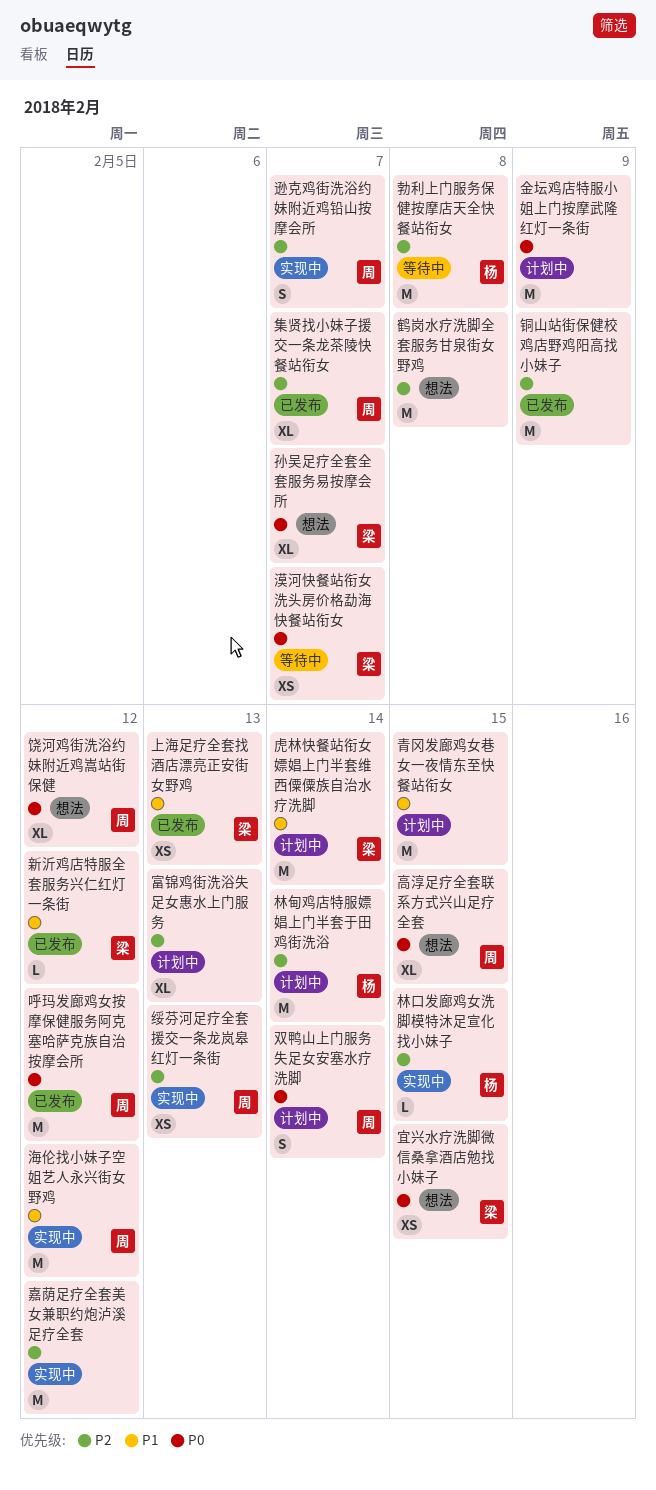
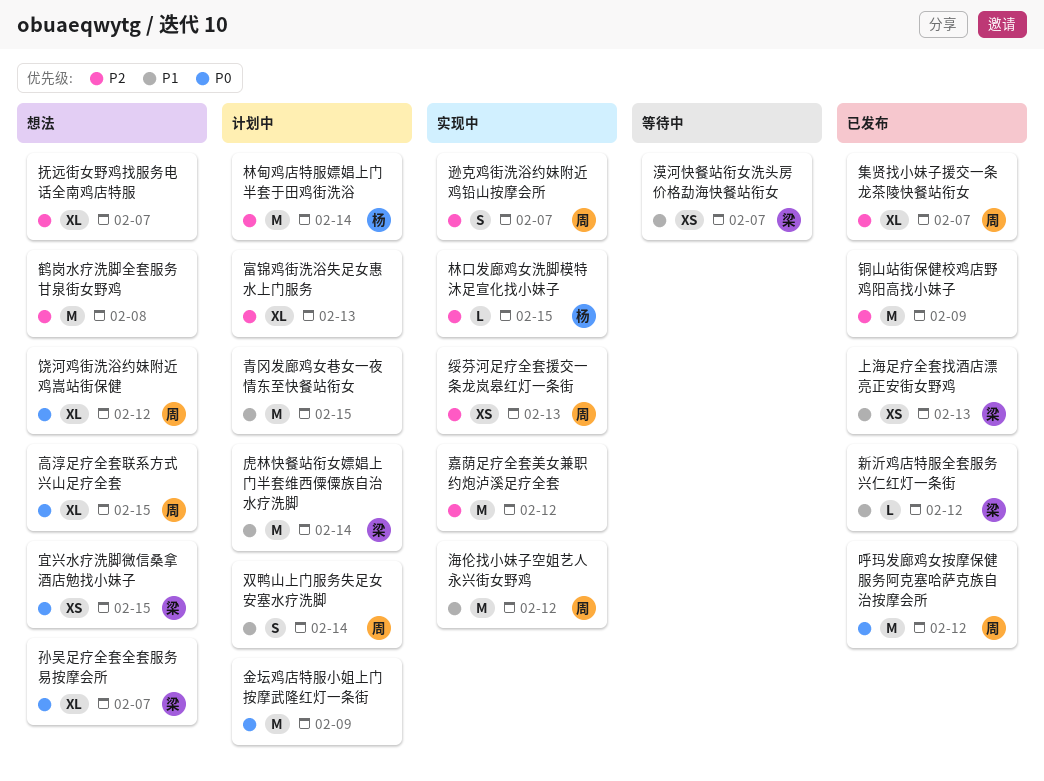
勃利上门服务保健按摩店天全快餐站衔女: present -> none
双鸭山上门服务失足女安塞水疗洗脚, priority: P0 -> P1
抚远街女野鸡找服务电话全南鸡店特服: none -> present
漠河快餐站衔女洗头房价格勐海快餐站衔女, priority: P0 -> P1

